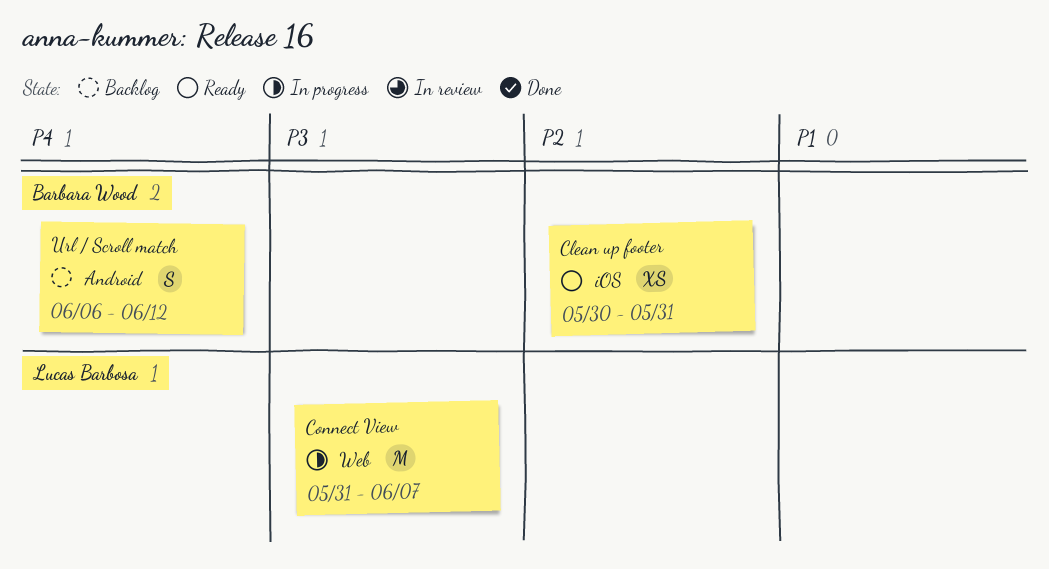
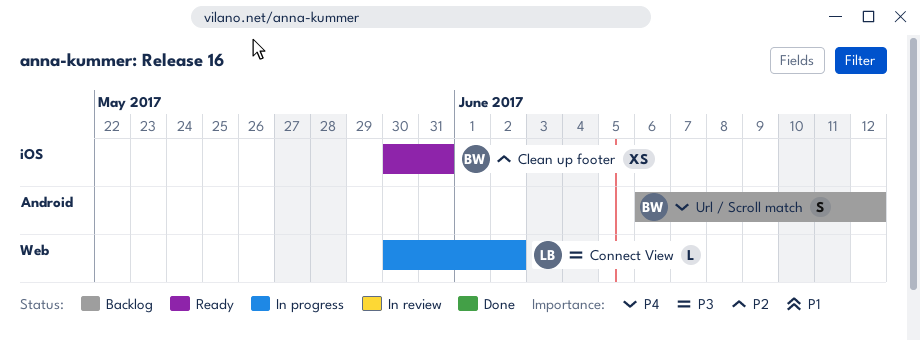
Connect View, estimate: M -> L
Connect View, start: May 31 -> May 30
Connect View, due: Jun 7 -> Jun 2

